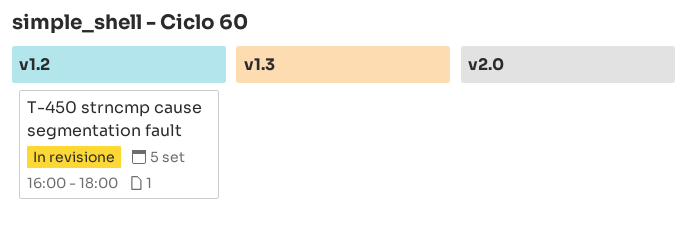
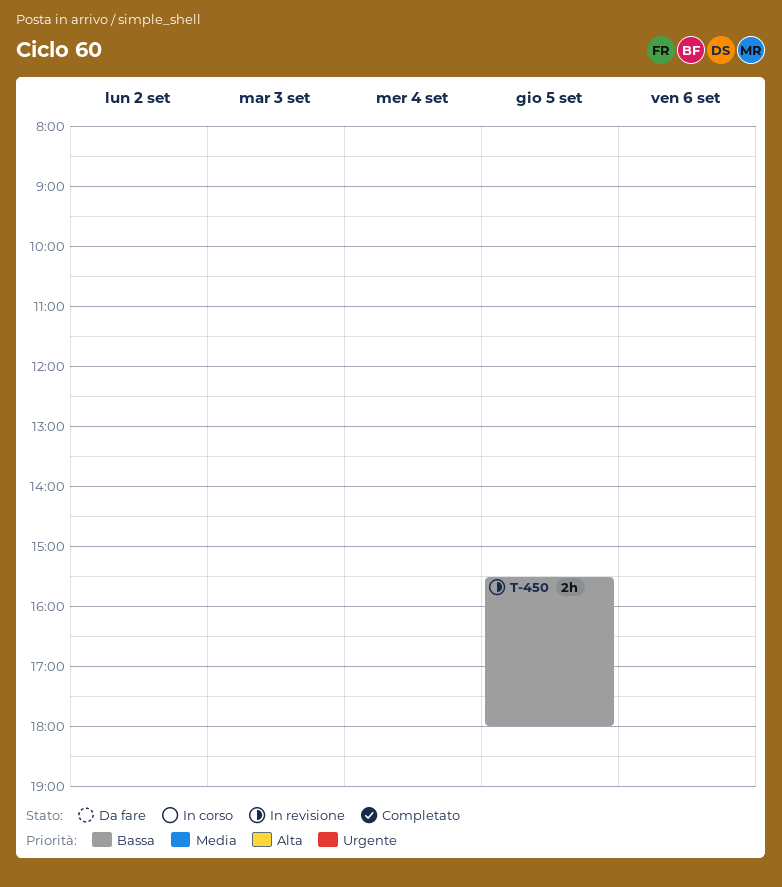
T-450, begins: 16:00 -> 15:30

